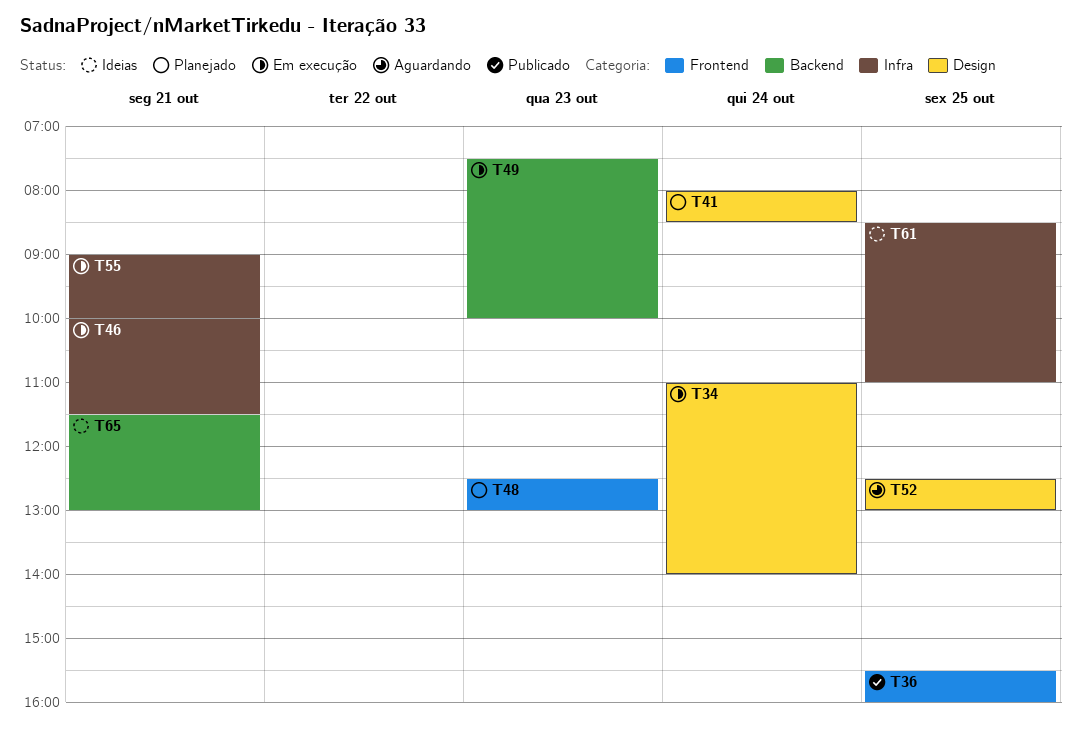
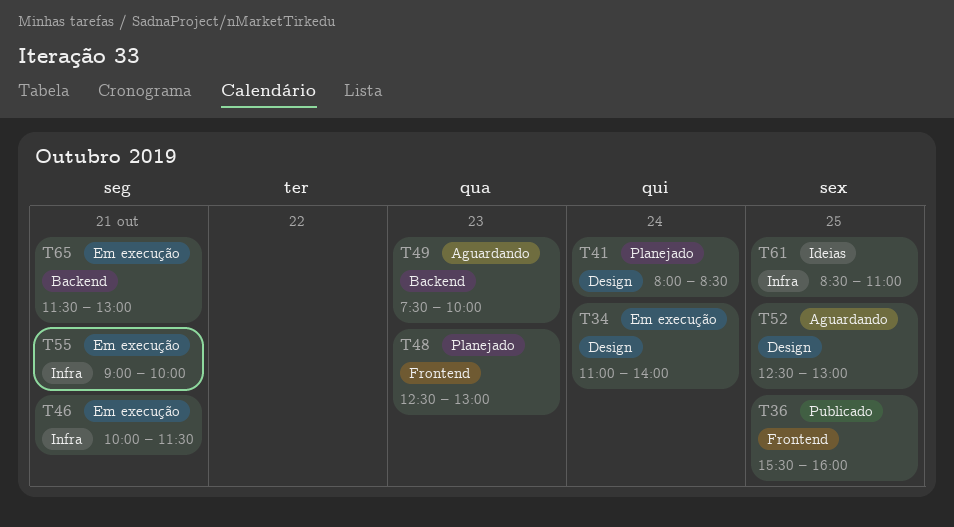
T49, status: Em execução -> Aguardando
T65, status: Ideias -> Em execução

